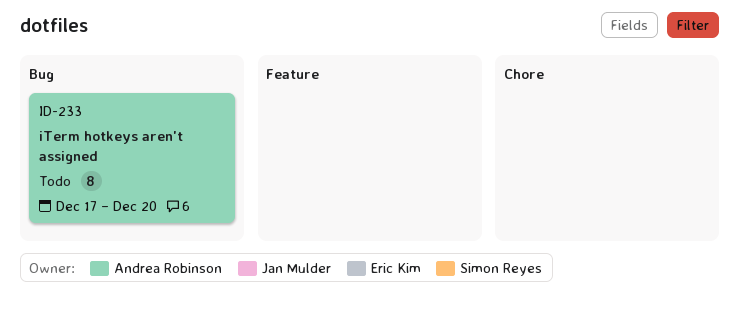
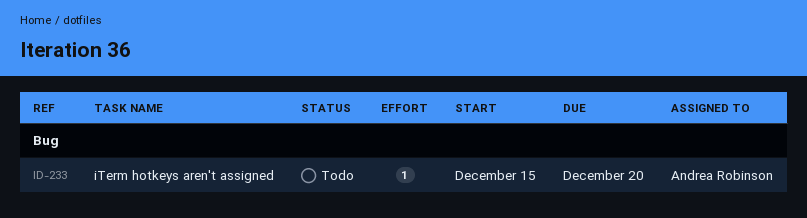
ID-233, estimate: 8 -> 1
ID-233, start: Dec 17 -> Dec 15

